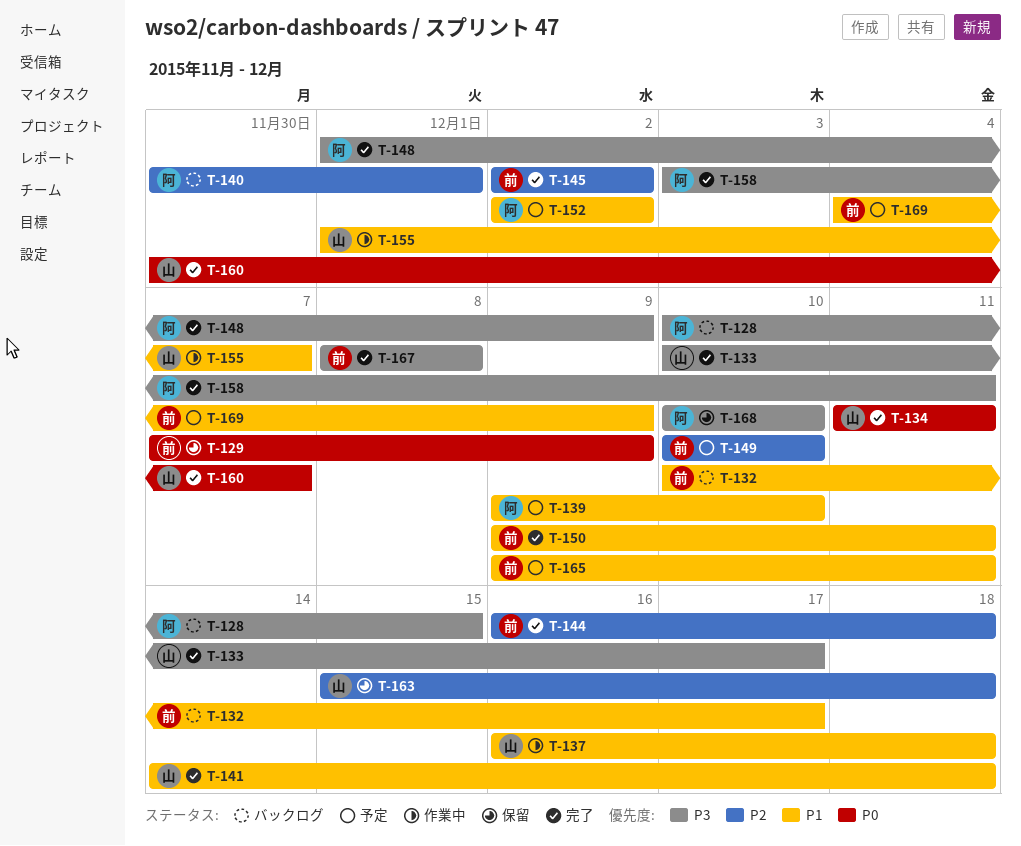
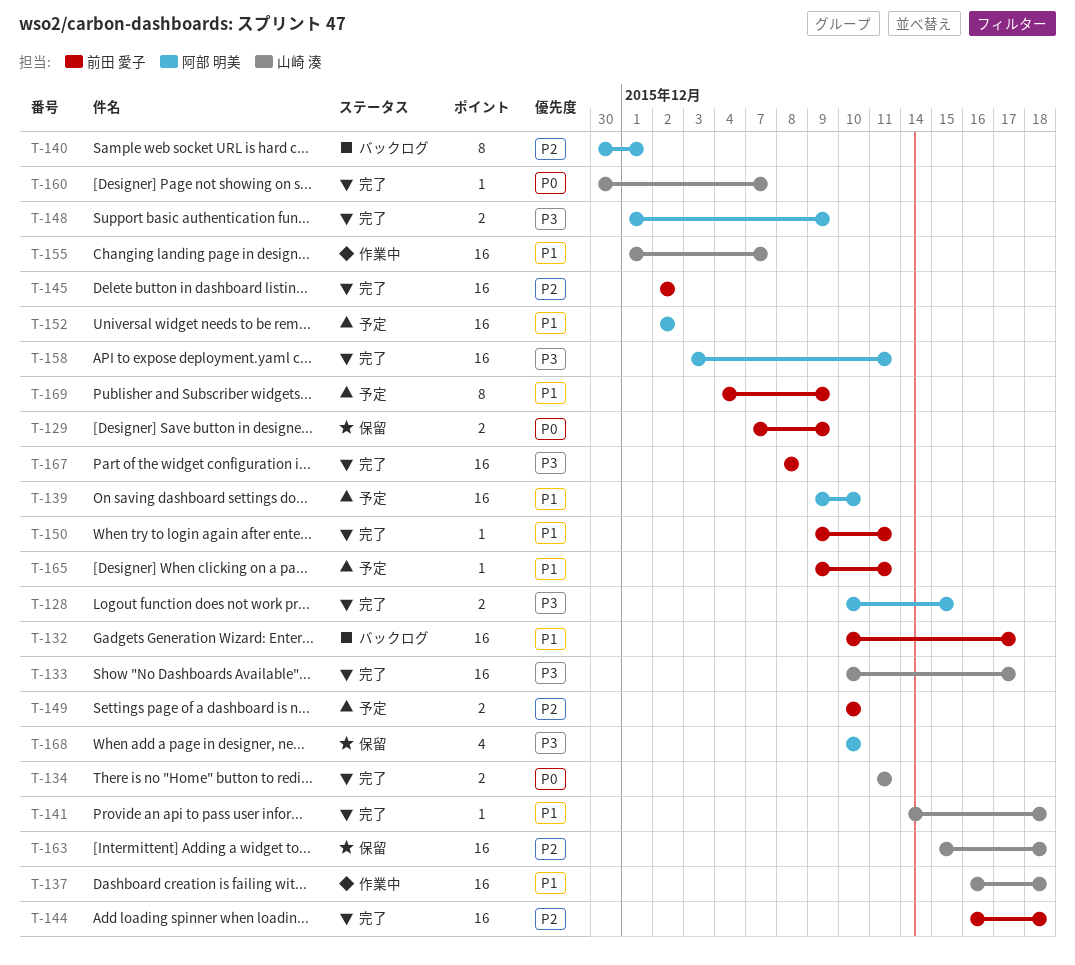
T-128, status: バックログ -> 完了

